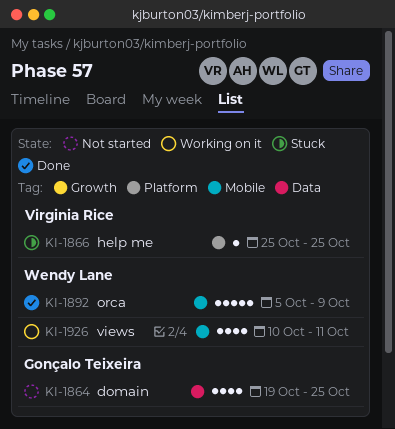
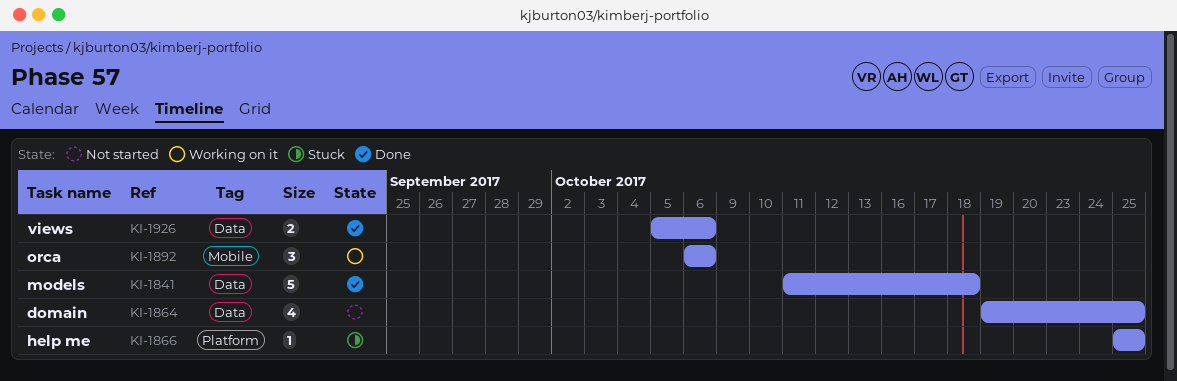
KI-1841: none -> present
KI-1892, status: Done -> Working on it
KI-1892, estimate: 5 -> 3
KI-1892, start: Oct 5 -> Oct 6
KI-1892, due: Oct 9 -> Oct 6
KI-1926, status: Working on it -> Done
KI-1926, label: Mobile -> Data
KI-1926, estimate: 4 -> 2
KI-1926, start: Oct 10 -> Oct 5
KI-1926, due: Oct 11 -> Oct 6

